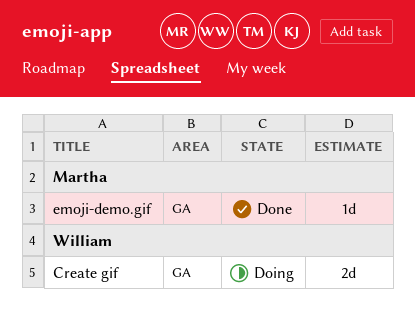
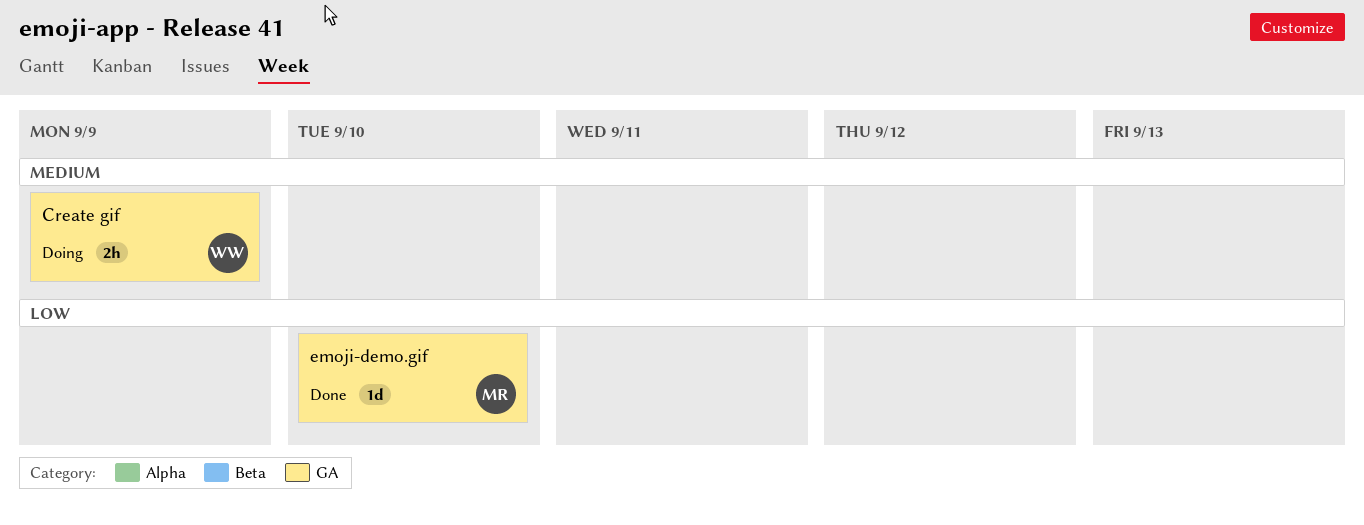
Create gif, estimate: 2d -> 2h

